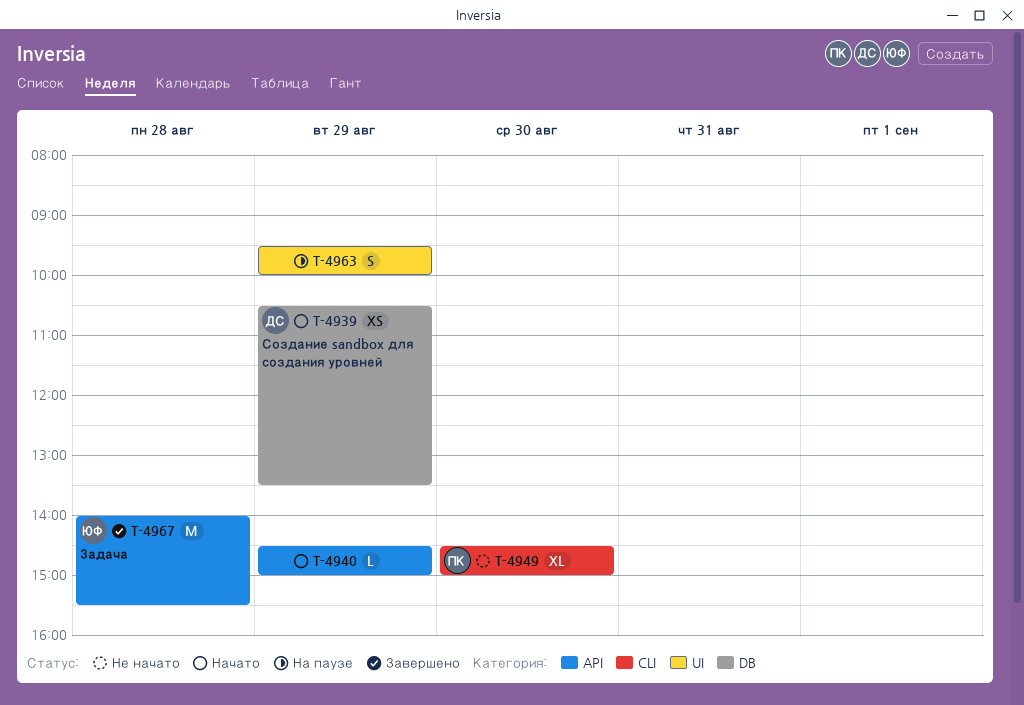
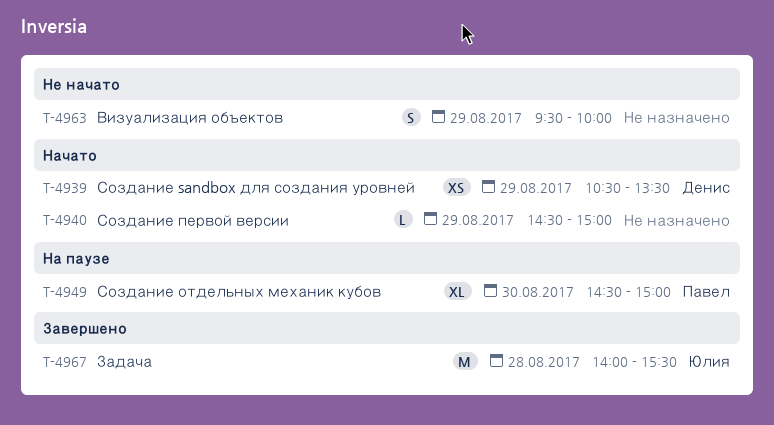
T-4949, status: Не начато -> На паузе
T-4963, status: На паузе -> Не начато

